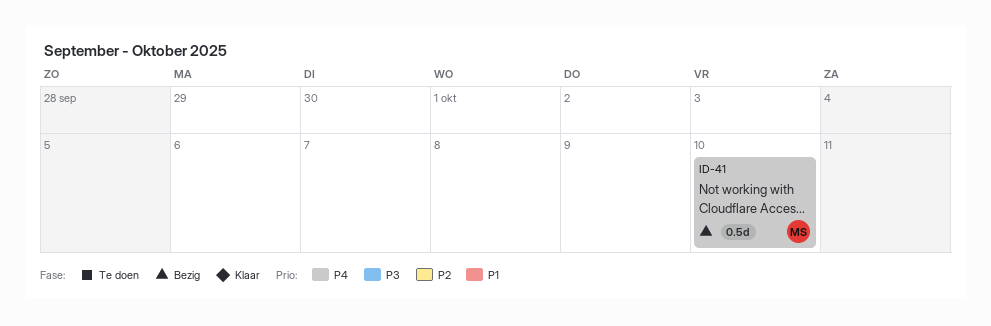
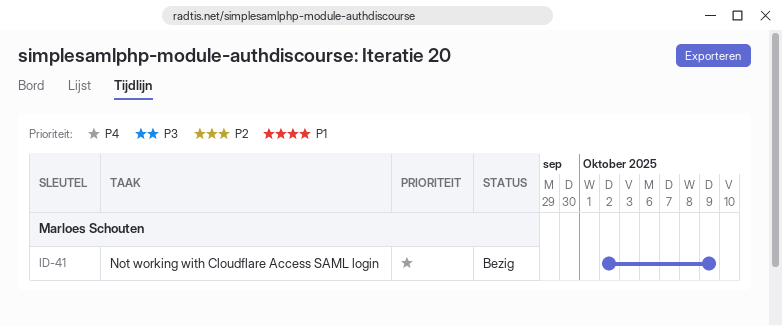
ID-41, due: Oct 10 -> Oct 9

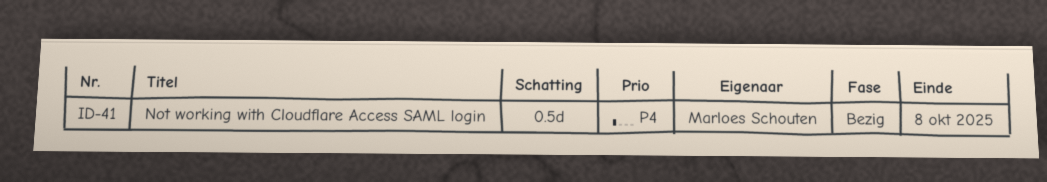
ID-41, due: Oct 9 -> Oct 8

